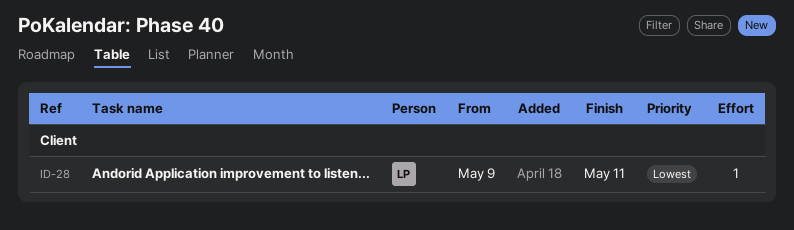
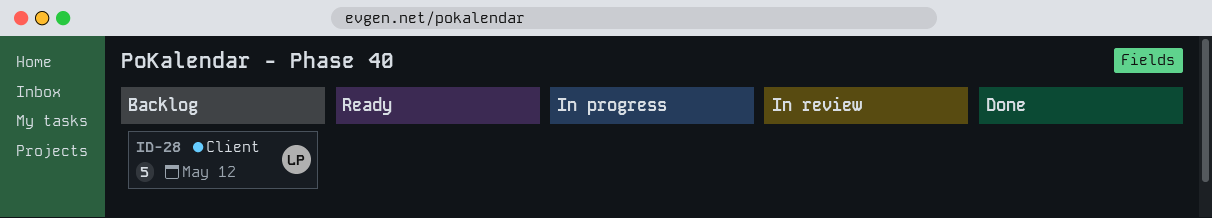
ID-28, estimate: 1 -> 5
ID-28, due: May 11 -> May 12

